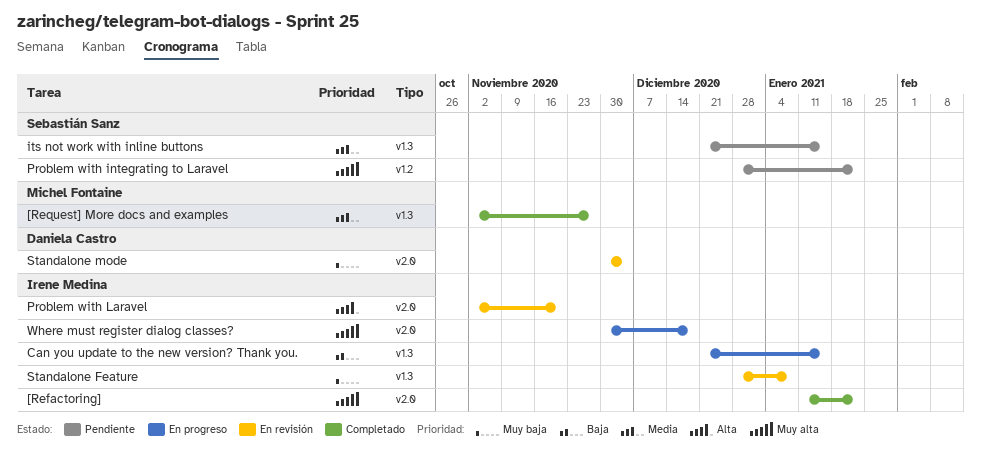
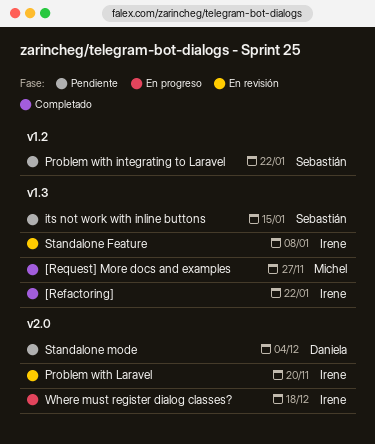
[Refactoring], label: v2.0 -> v1.3
Can you update to the new version? Thank you.: present -> none
Standalone mode, status: En revisión -> Pendiente

